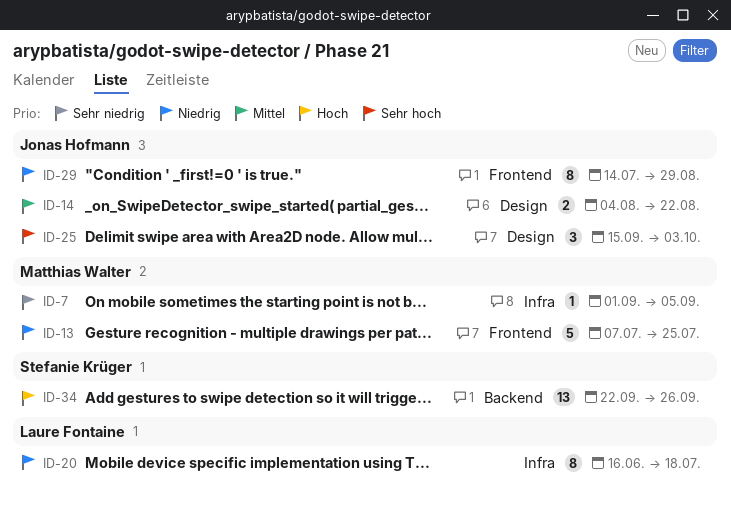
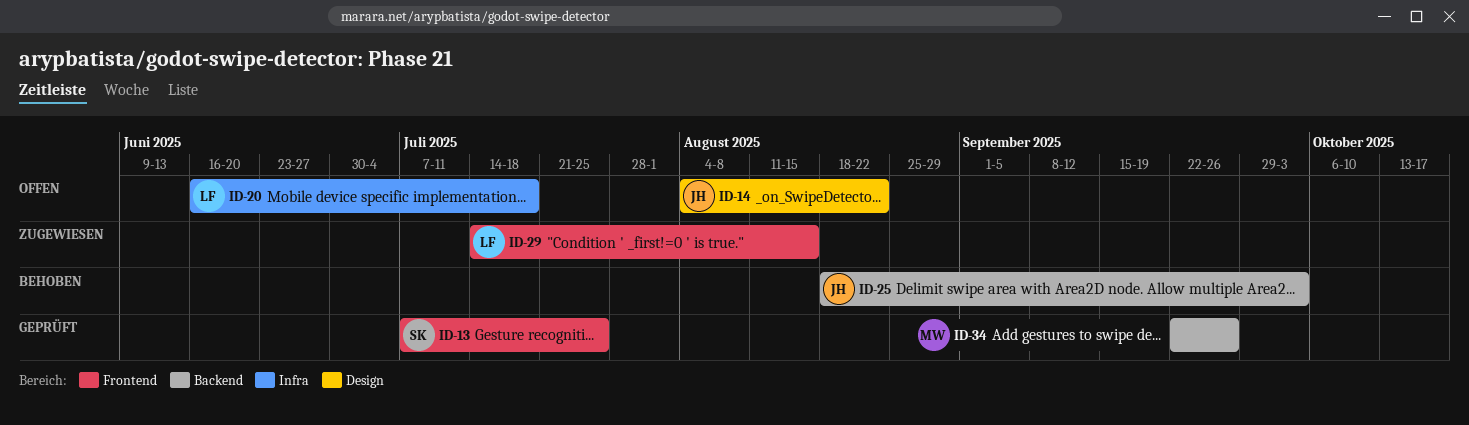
ID-7: present -> none
ID-13, owner: Matthias Walter -> Stefanie Krüger
ID-25, label: Design -> Backend
ID-25, start: Sep 15 -> Aug 18
ID-29, owner: Jonas Hofmann -> Laure Fontaine
ID-29, due: Aug 29 -> Aug 15
ID-34, owner: Stefanie Krüger -> Matthias Walter

